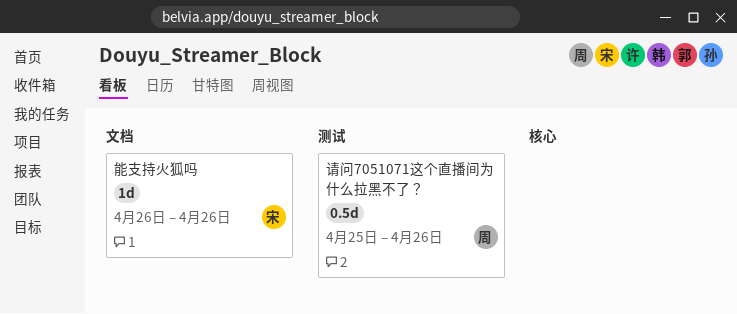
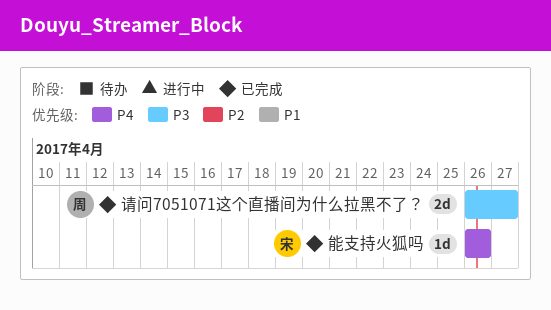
请问7051071这个直播间为什么拉黑不了？, estimate: 0.5d -> 2d
请问7051071这个直播间为什么拉黑不了？, start: Apr 25 -> Apr 26
请问7051071这个直播间为什么拉黑不了？, due: Apr 26 -> Apr 27

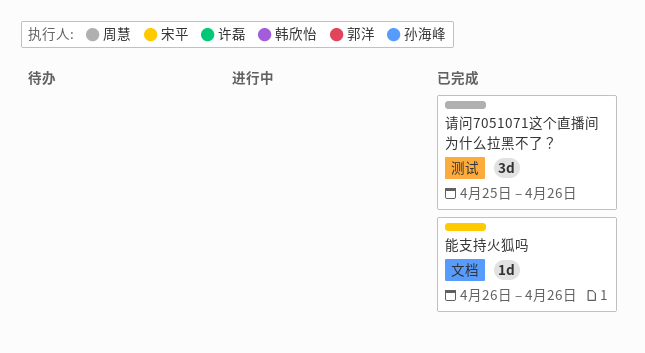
请问7051071这个直播间为什么拉黑不了？, estimate: 2d -> 3d
请问7051071这个直播间为什么拉黑不了？, start: Apr 26 -> Apr 25
请问7051071这个直播间为什么拉黑不了？, due: Apr 27 -> Apr 26

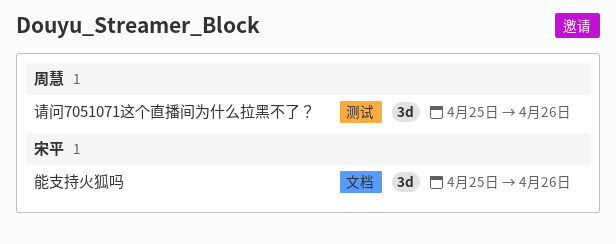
能支持火狐吗, estimate: 1d -> 3d
能支持火狐吗, start: Apr 26 -> Apr 25

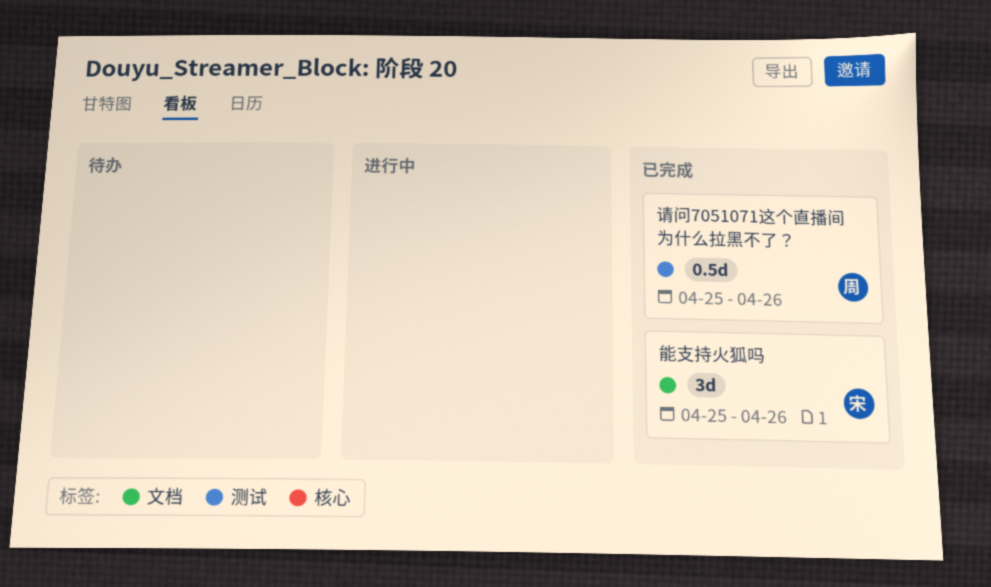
请问7051071这个直播间为什么拉黑不了？, estimate: 3d -> 0.5d

